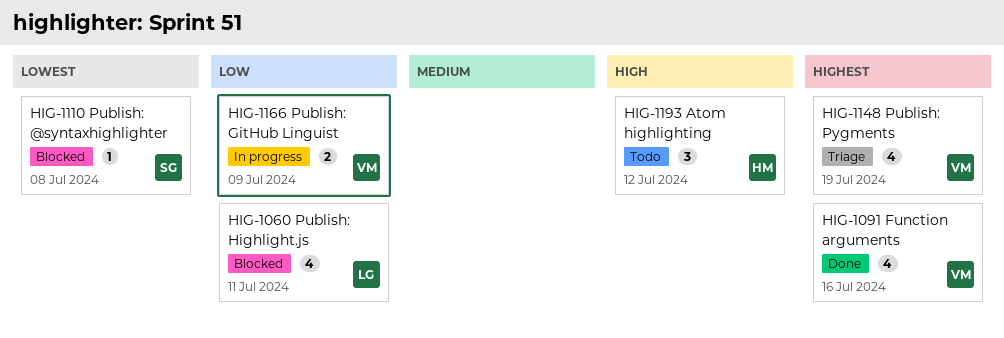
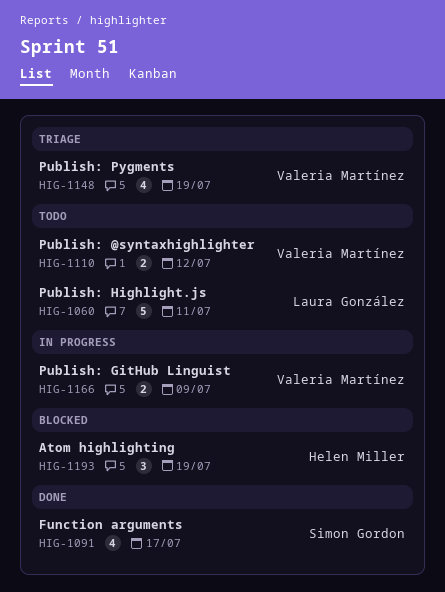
HIG-1060, status: Blocked -> Todo
HIG-1060, estimate: 4 -> 5
HIG-1091, owner: Valeria Martínez -> Simon Gordon
HIG-1091, due: Jul 16 -> Jul 17
HIG-1110, status: Blocked -> Todo
HIG-1110, owner: Simon Gordon -> Valeria Martínez
HIG-1110, estimate: 1 -> 2
HIG-1110, due: Jul 8 -> Jul 12
HIG-1193, status: Todo -> Blocked
HIG-1193, due: Jul 12 -> Jul 19

